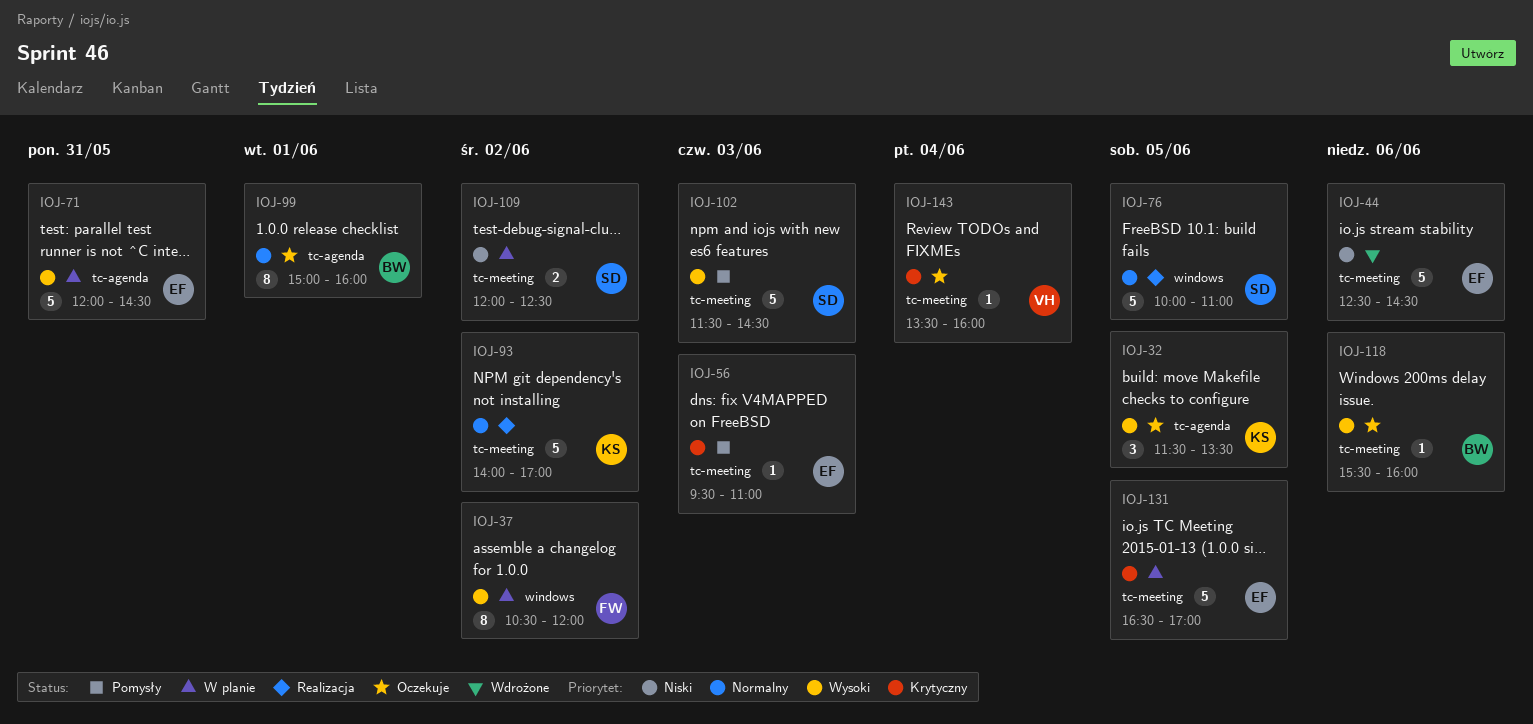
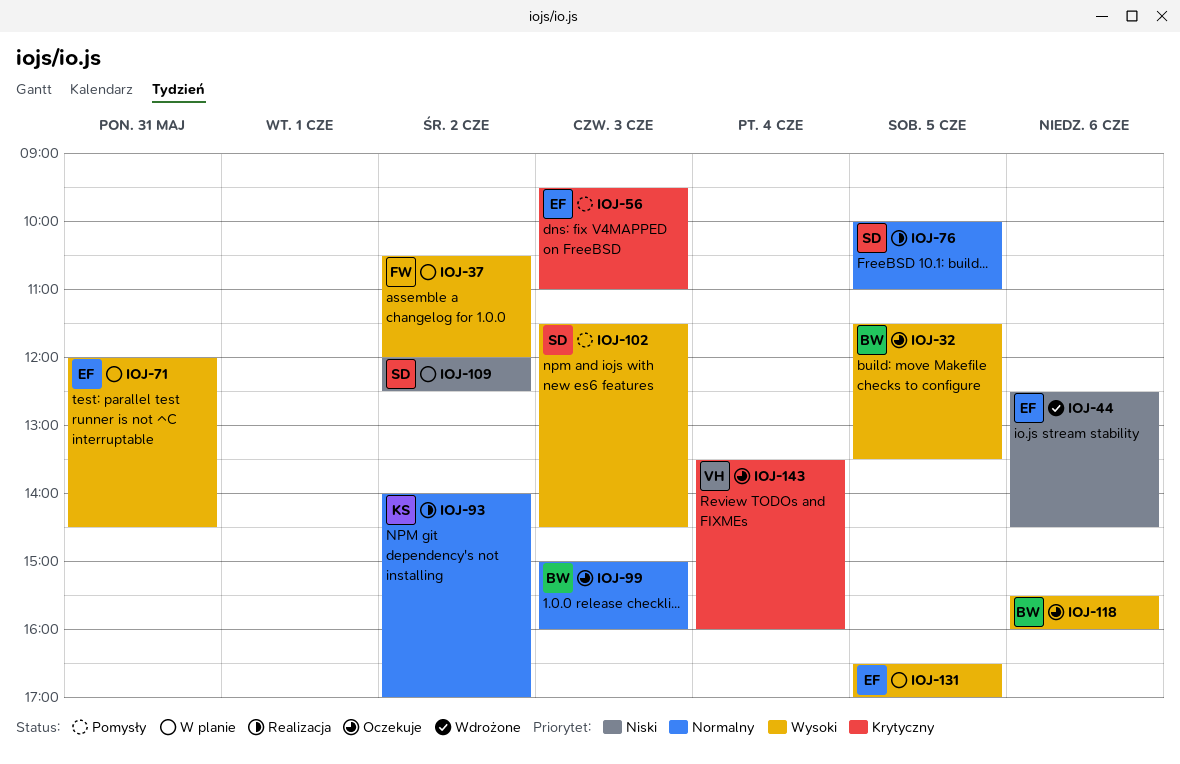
IOJ-32, owner: KS -> BW
IOJ-99, day: Jun 1 -> Jun 3
IOJ-131, priority: Krytyczny -> Wysoki

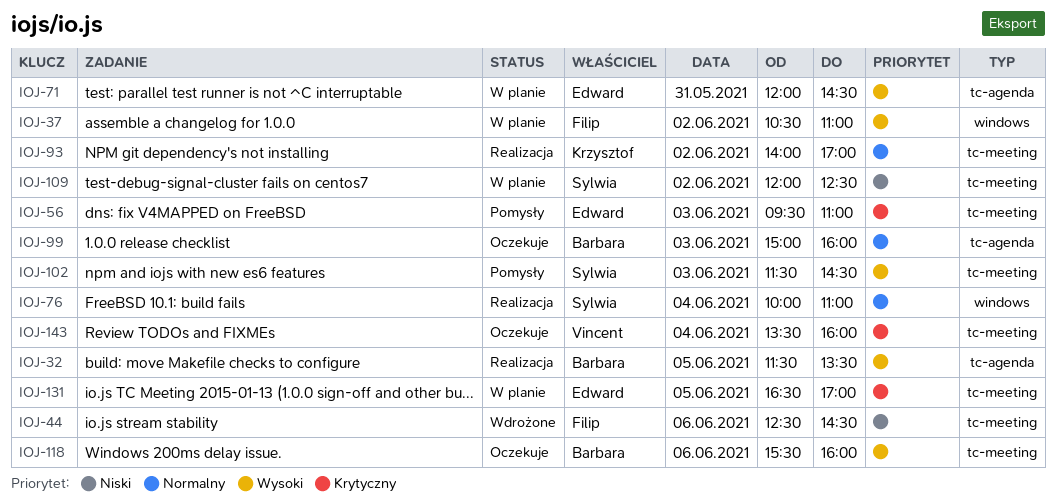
IOJ-32, status: Oczekuje -> Realizacja
IOJ-37, ends: 12:00 -> 11:00
IOJ-44, owner: Edward -> Filip
IOJ-76, day: Jun 5 -> Jun 4
IOJ-131, priority: Wysoki -> Krytyczny

